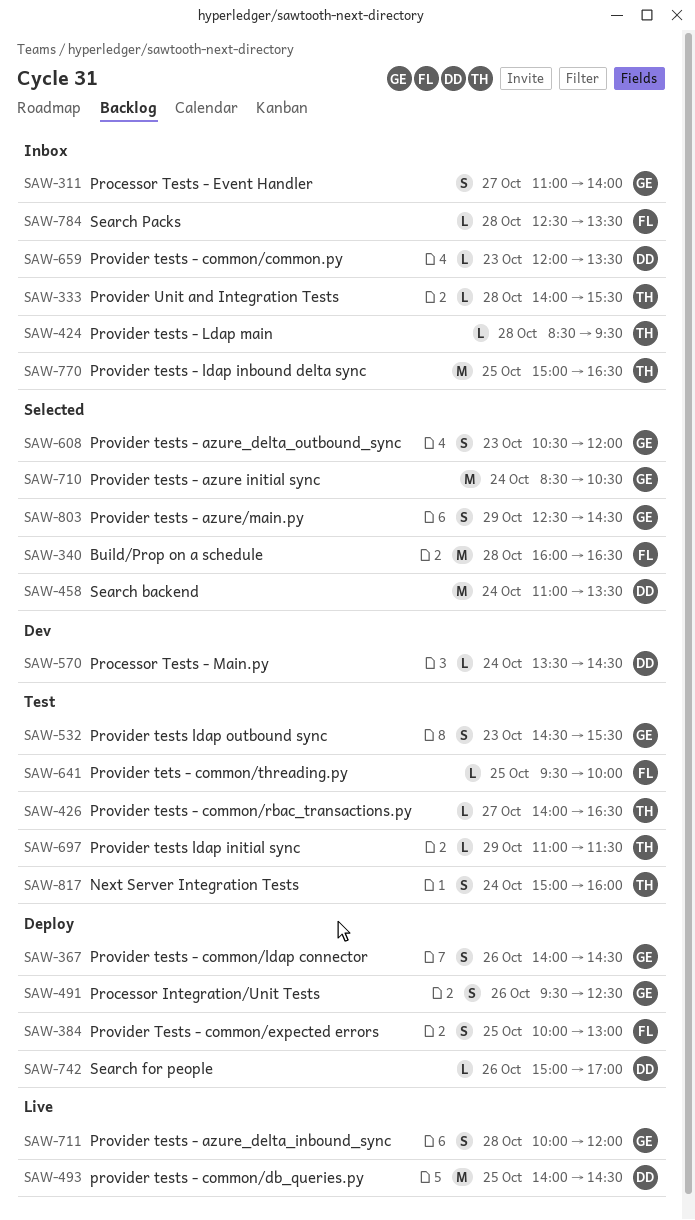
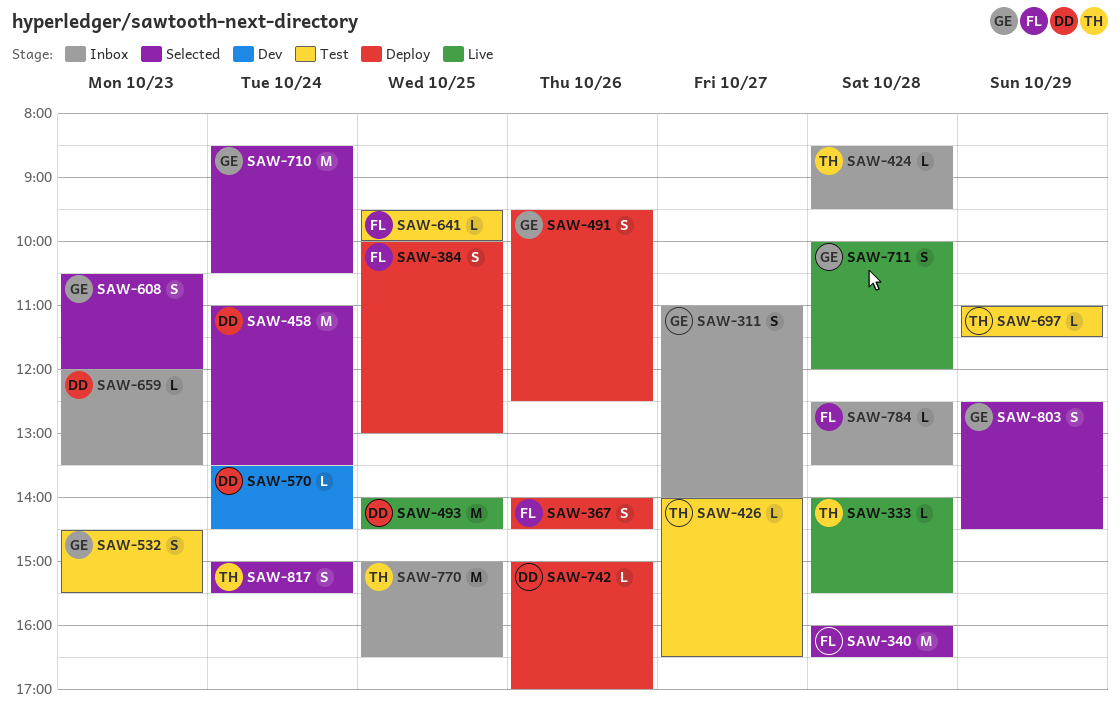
SAW-333, status: Inbox -> Live
SAW-367, owner: GE -> FL
SAW-817, status: Test -> Selected
SAW-817, ends: 16:00 -> 15:30

